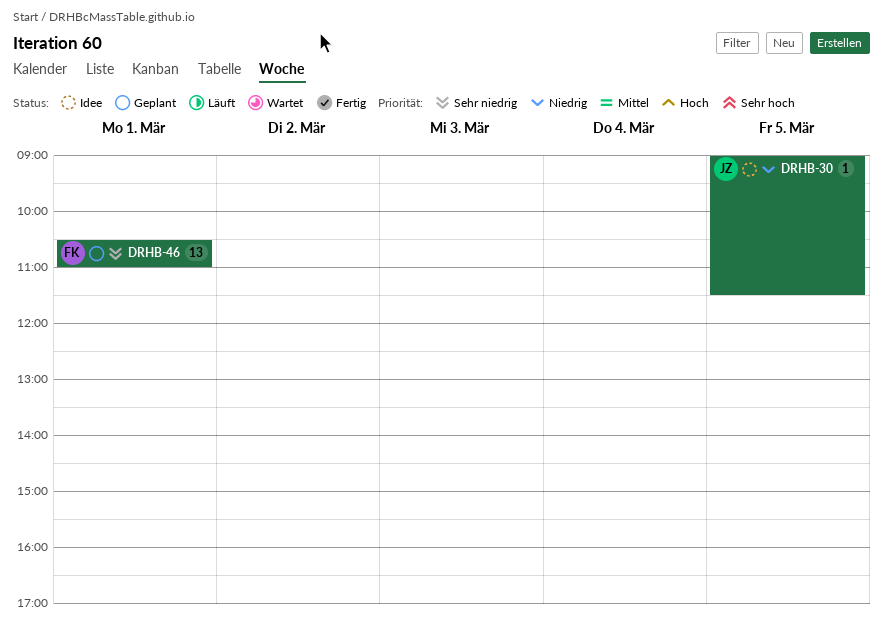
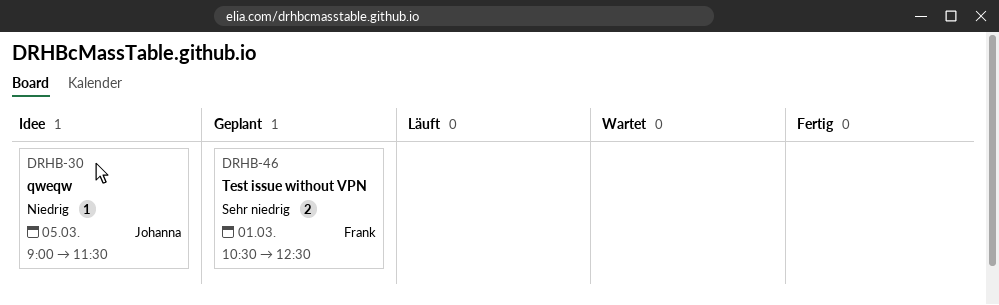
DRHB-46, estimate: 13 -> 2
DRHB-46, ends: 11:00 -> 12:30

